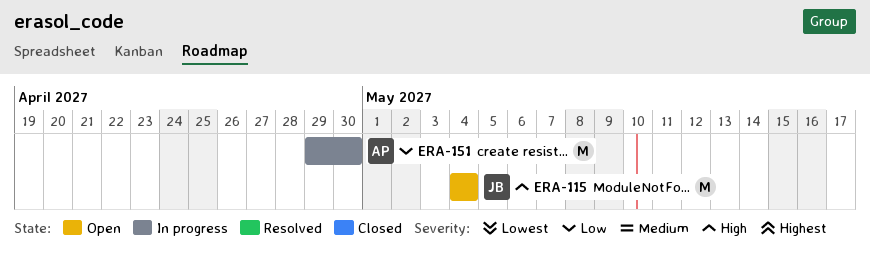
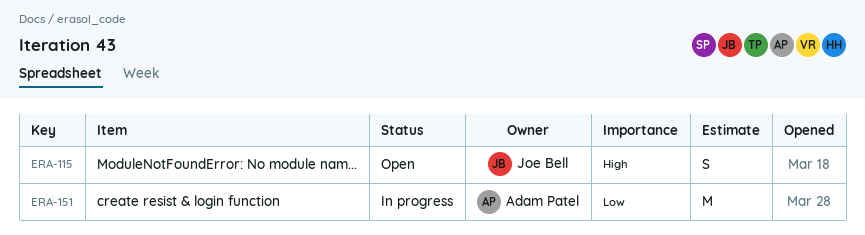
ERA-115, estimate: M -> S

